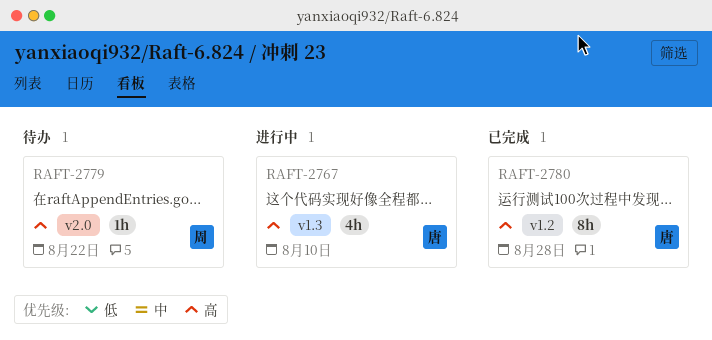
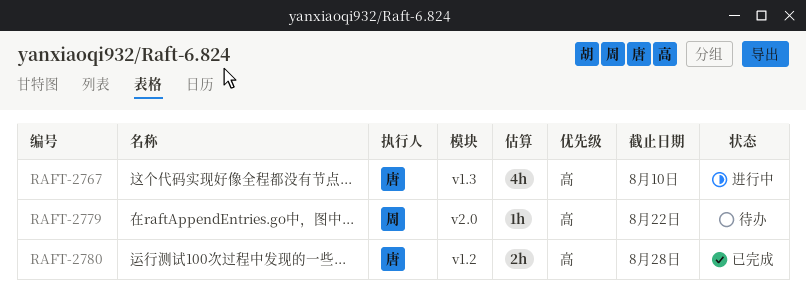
RAFT-2780, estimate: 8h -> 2h

